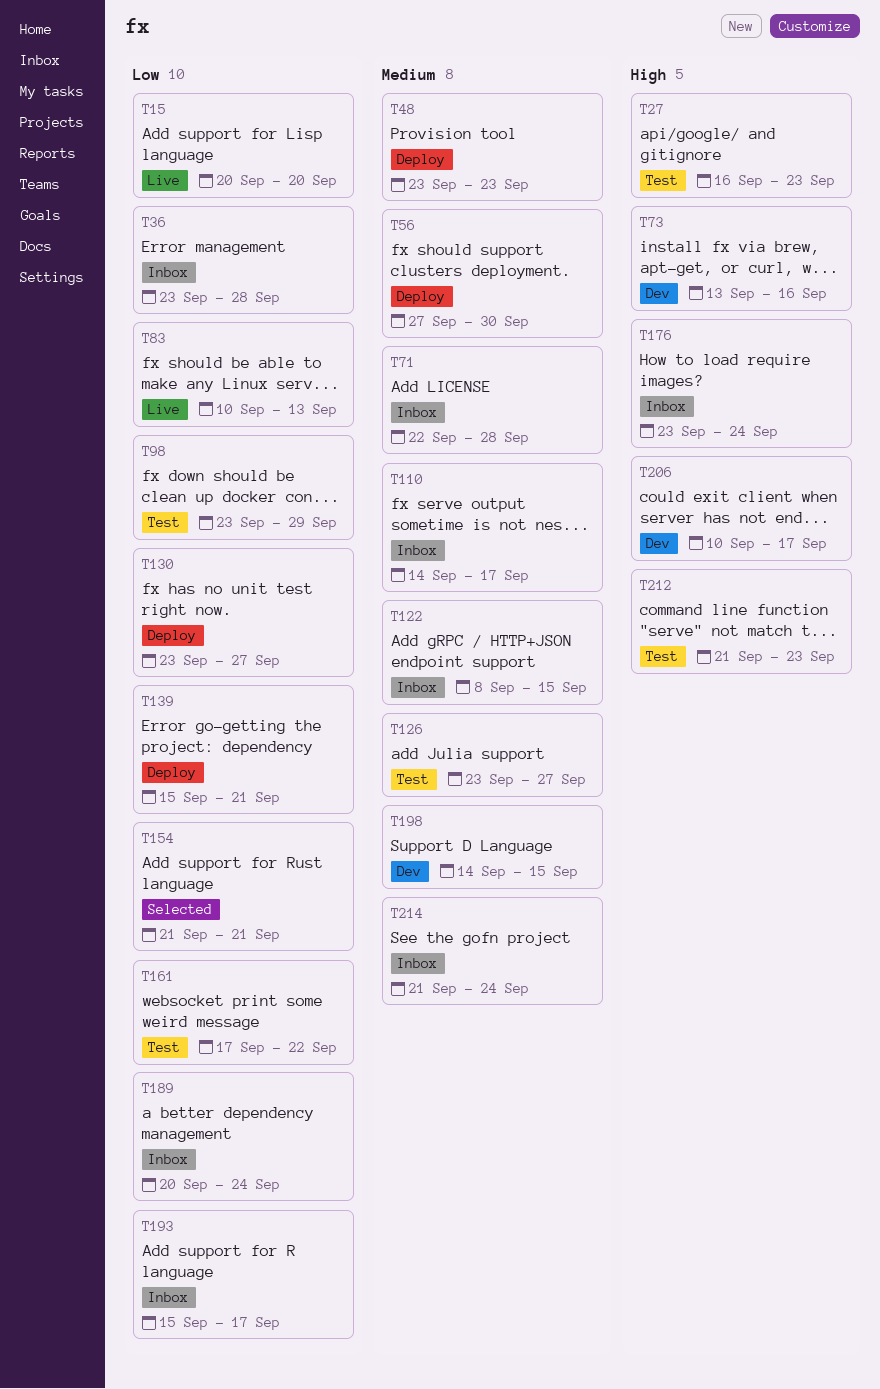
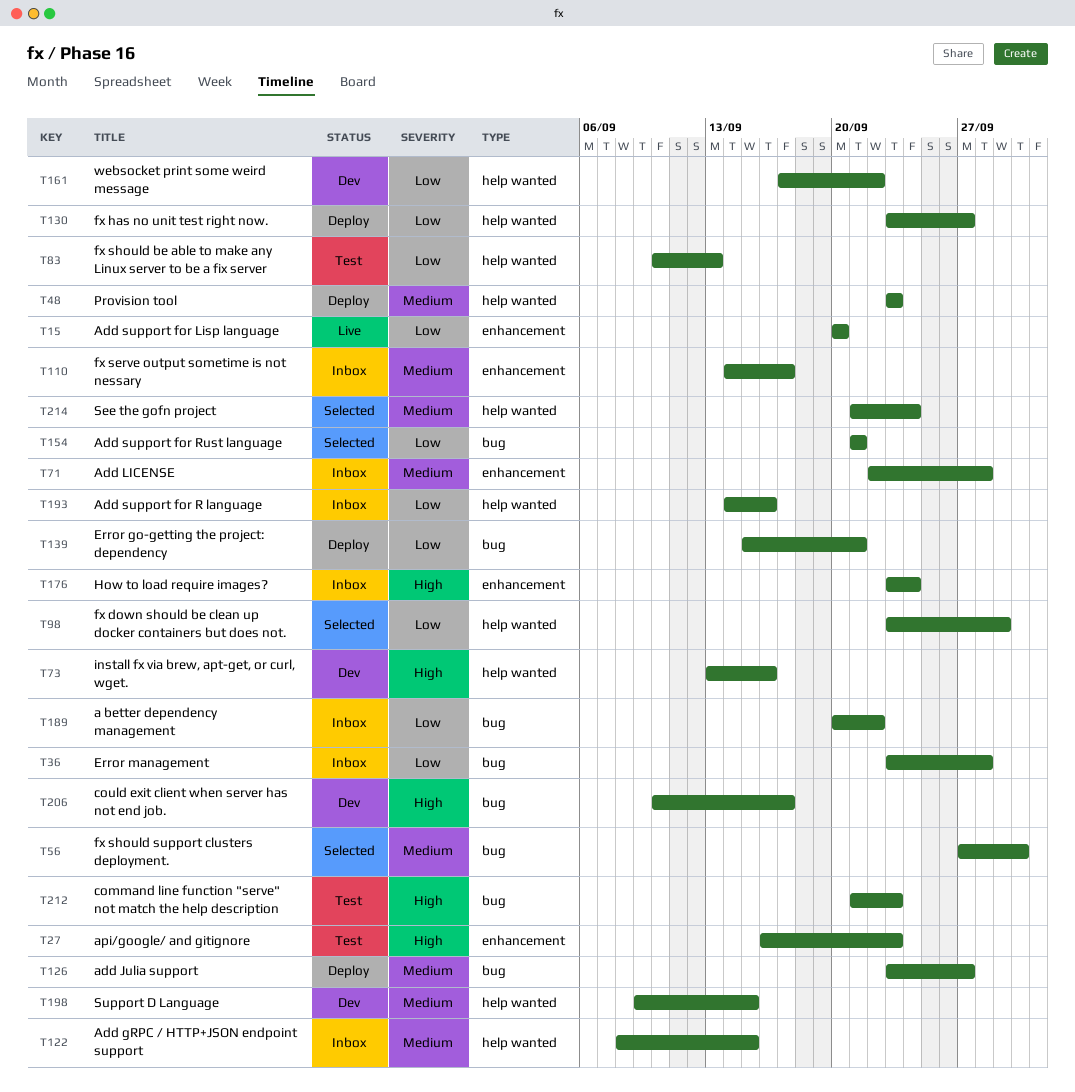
T56, status: Deploy -> Selected
T83, status: Live -> Test
T98, status: Test -> Selected
T126, status: Test -> Deploy
T161, status: Test -> Dev
T189, due: Sep 24 -> Sep 22
T193, start: Sep 15 -> Sep 14
T193, due: Sep 17 -> Sep 16
T198, start: Sep 14 -> Sep 9
T214, status: Inbox -> Selected

